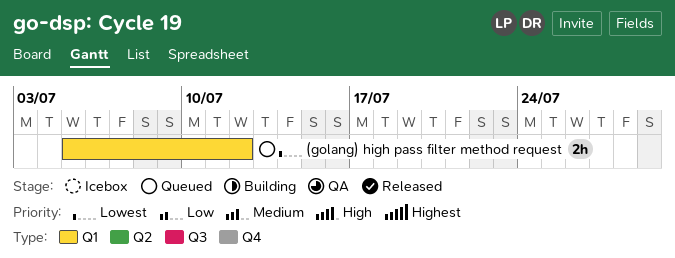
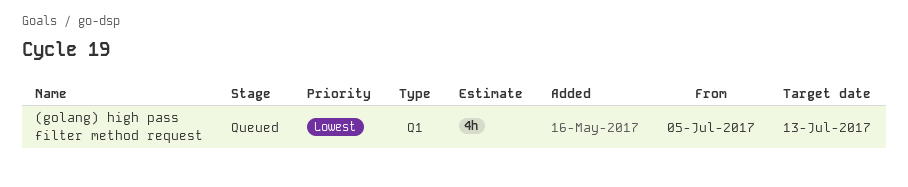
(golang) high pass filter method request, estimate: 2h -> 4h
(golang) high pass filter method request, due: Jul 12 -> Jul 13

